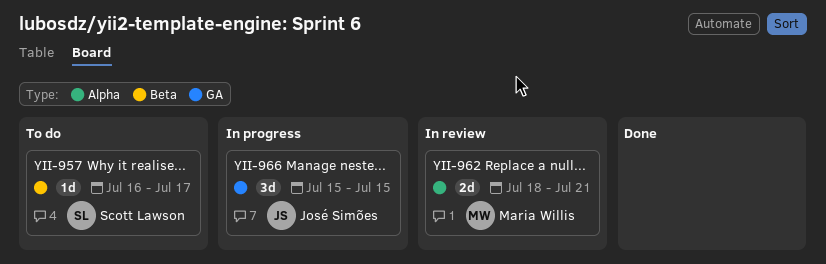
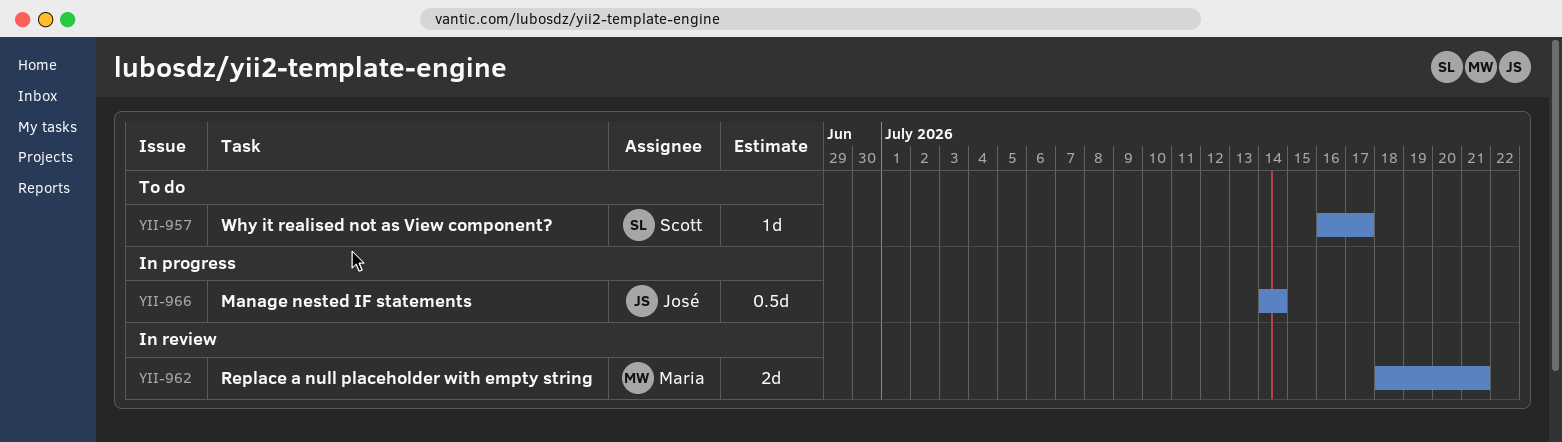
YII-966, estimate: 3d -> 0.5d
YII-966, start: Jul 15 -> Jul 14
YII-966, due: Jul 15 -> Jul 14

